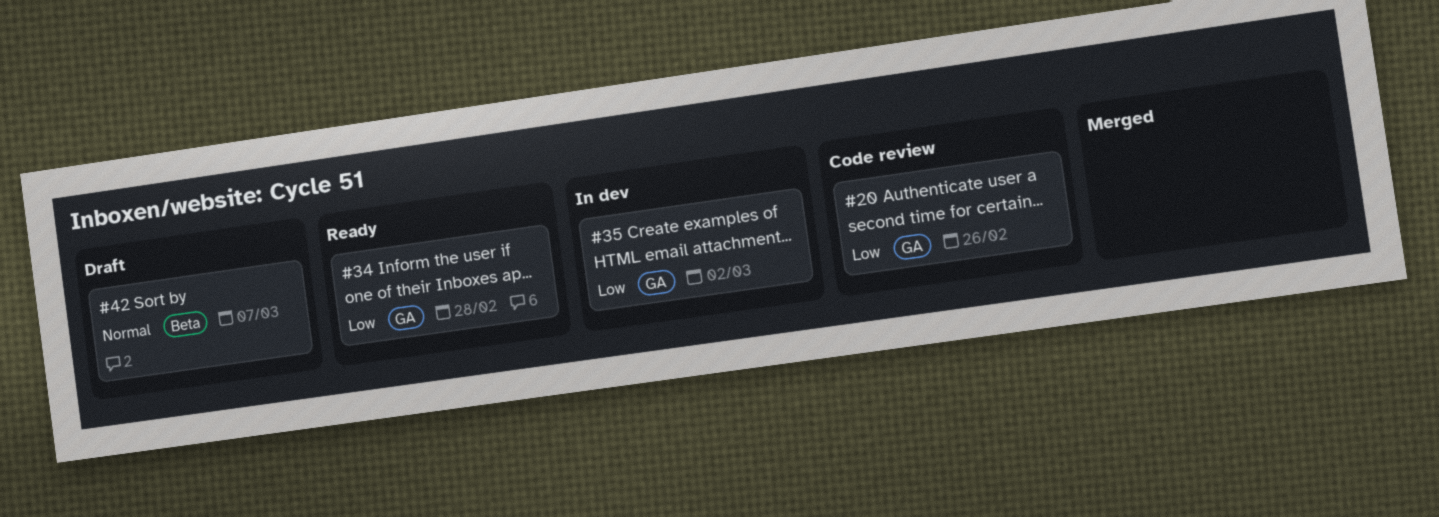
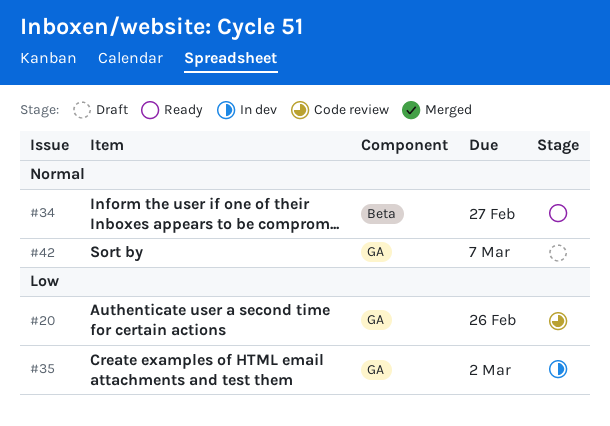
#34, priority: Low -> Normal
#34, label: GA -> Beta
#34, due: Feb 28 -> Feb 27
#42, label: Beta -> GA

